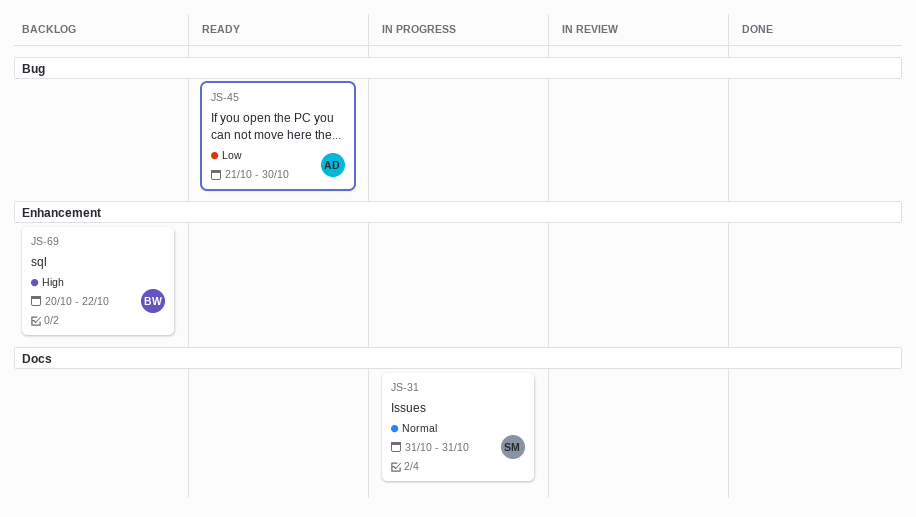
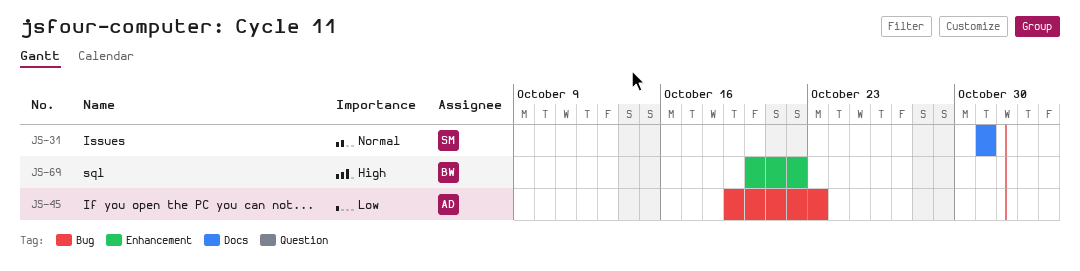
JS-45, start: Oct 21 -> Oct 19
JS-45, due: Oct 30 -> Oct 23

